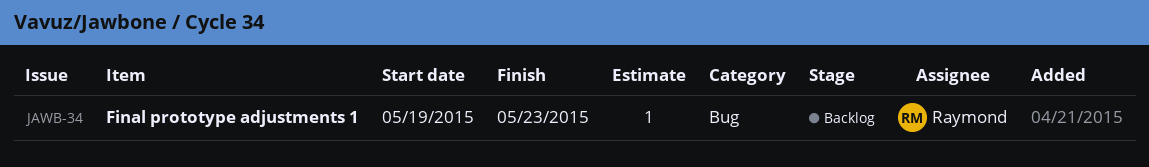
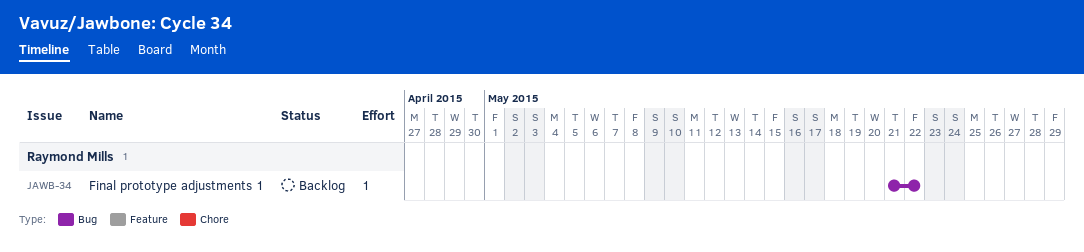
JAWB-34, start: May 19 -> May 21
JAWB-34, due: May 23 -> May 22

